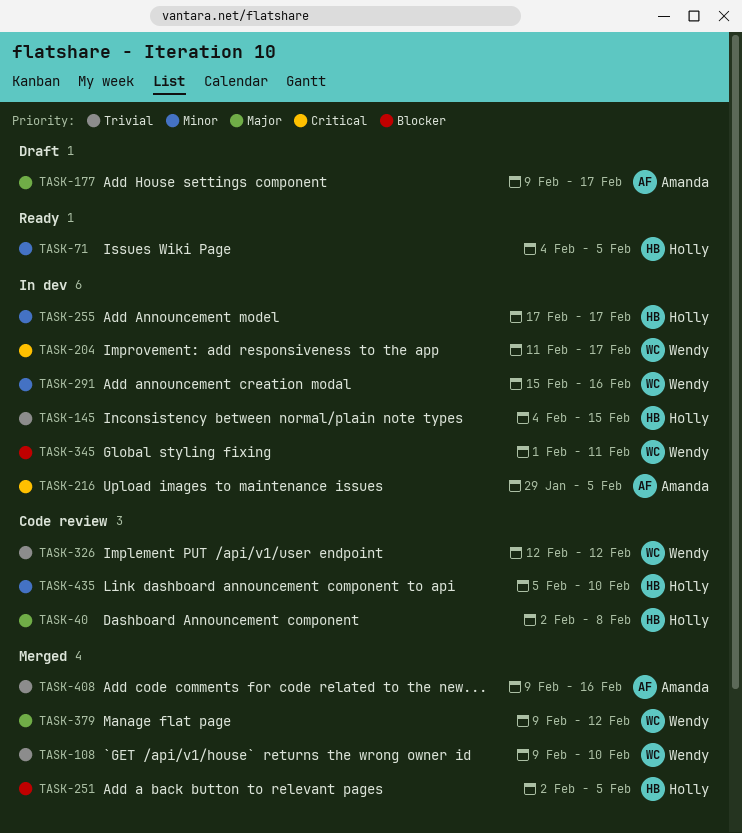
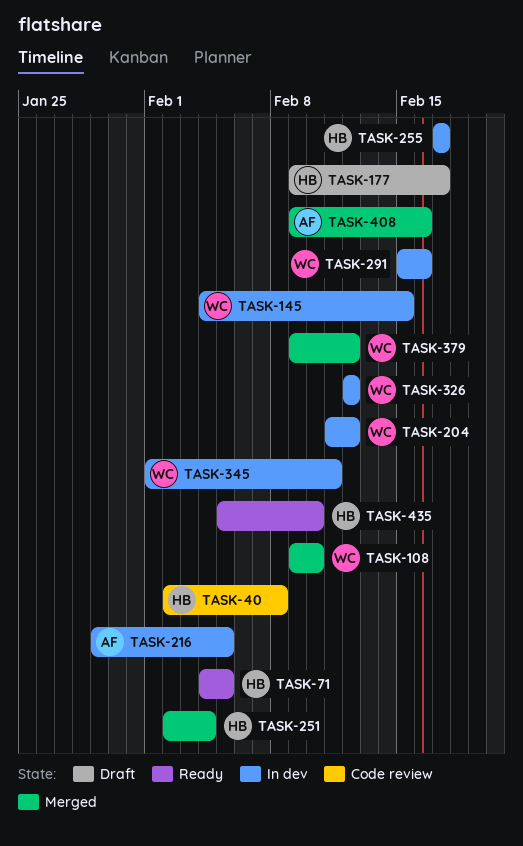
TASK-145, owner: Holly -> Wendy
TASK-177, owner: Amanda -> Holly
TASK-204, due: Feb 17 -> Feb 12
TASK-251, due: Feb 5 -> Feb 4
TASK-326, status: Code review -> In dev
TASK-435, status: Code review -> Ready

